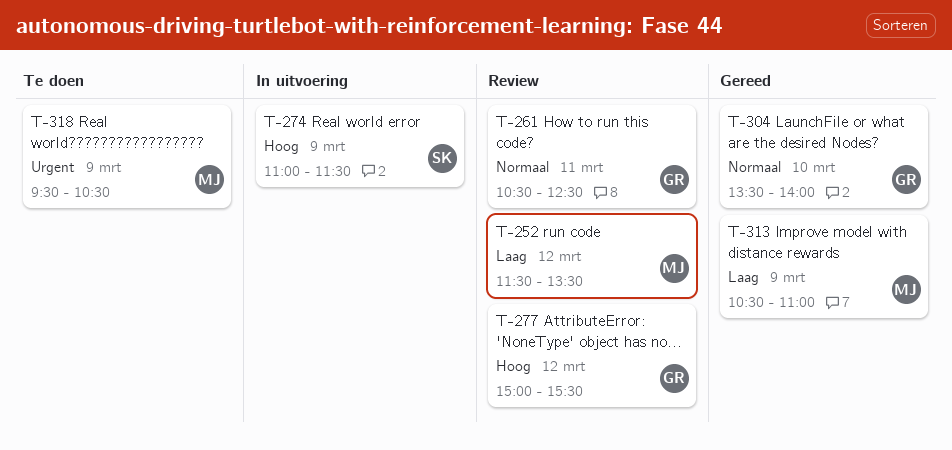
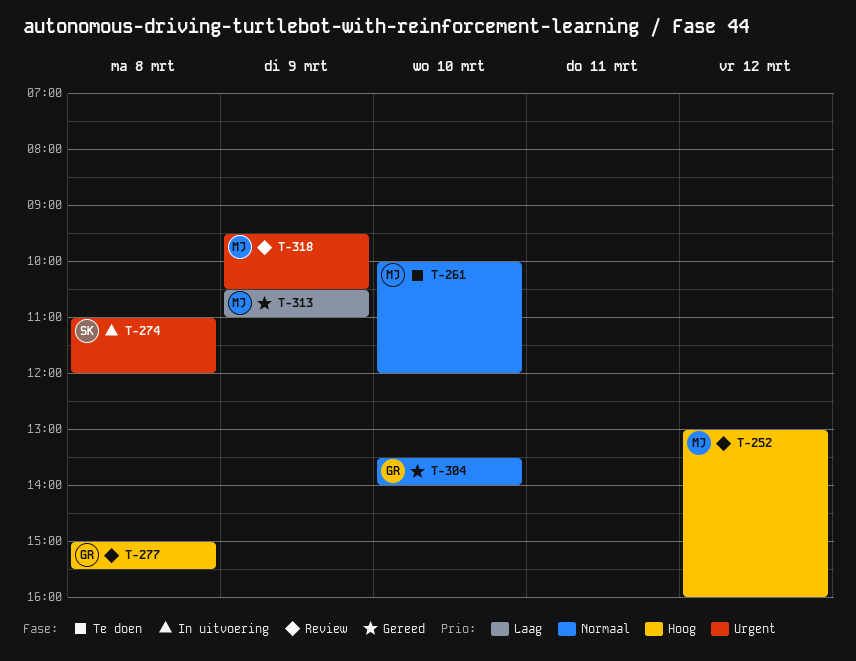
T-252, priority: Laag -> Hoog
T-252, begins: 11:30 -> 13:00
T-252, ends: 13:30 -> 16:00
T-261, status: Review -> Te doen
T-261, owner: GR -> MJ
T-261, day: Mar 11 -> Mar 10
T-261, begins: 10:30 -> 10:00
T-261, ends: 12:30 -> 12:00
T-274, priority: Hoog -> Urgent
T-274, day: Mar 9 -> Mar 8
T-274, ends: 11:30 -> 12:00
T-277, day: Mar 12 -> Mar 8
T-318, status: Te doen -> Review

